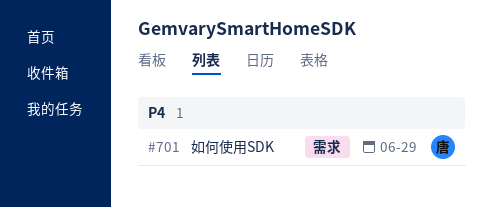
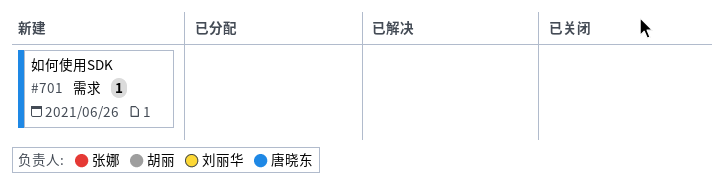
#701, due: Jun 29 -> Jun 26

